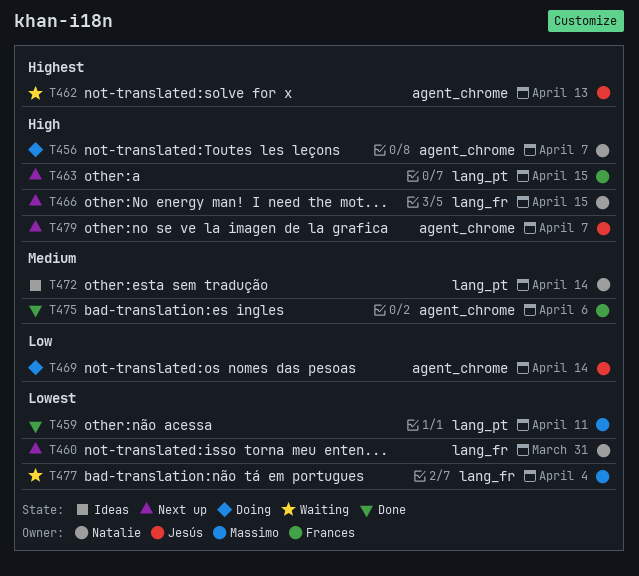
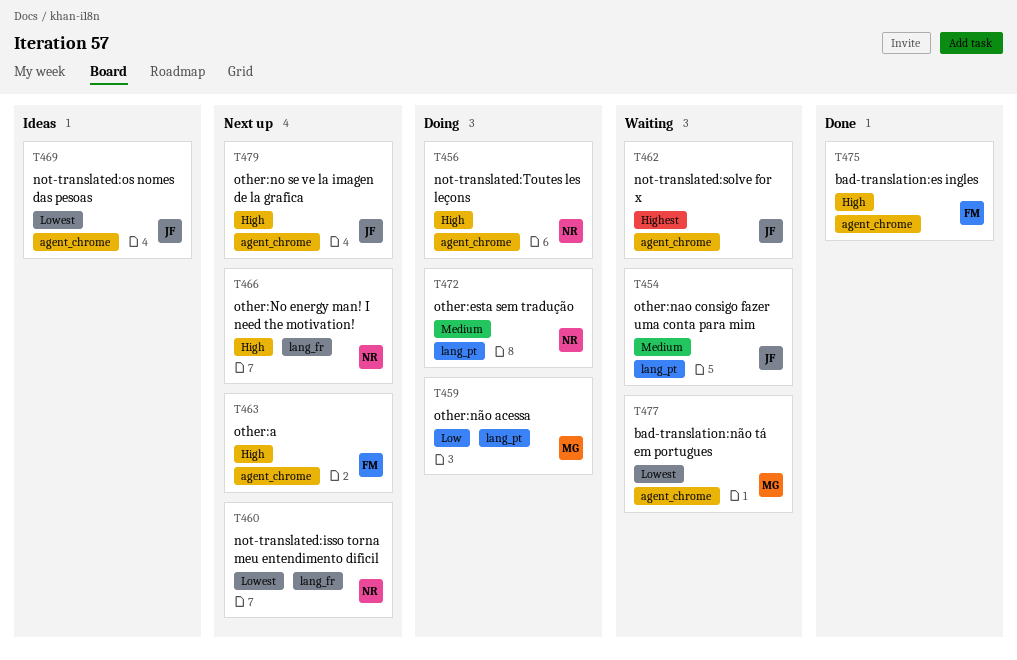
T454: none -> present
T459, status: Done -> Doing
T459, priority: Lowest -> Low
T463, label: lang_pt -> agent_chrome
T469, status: Doing -> Ideas
T469, priority: Low -> Lowest
T472, status: Ideas -> Doing
T475, priority: Medium -> High
T477, label: lang_fr -> agent_chrome

